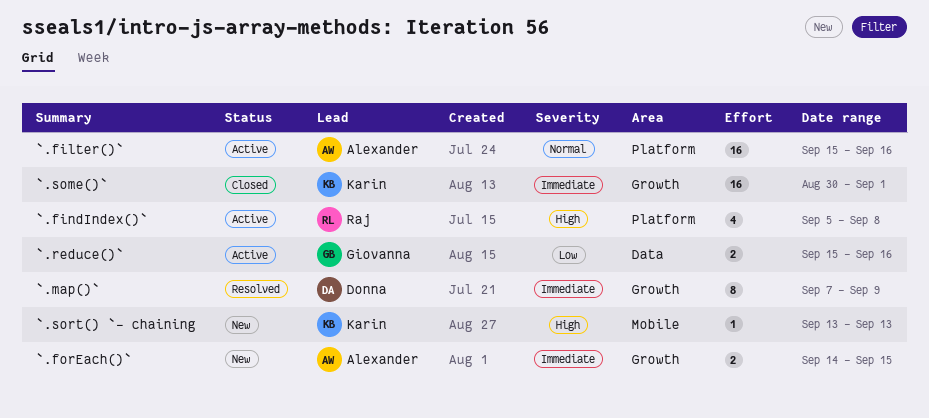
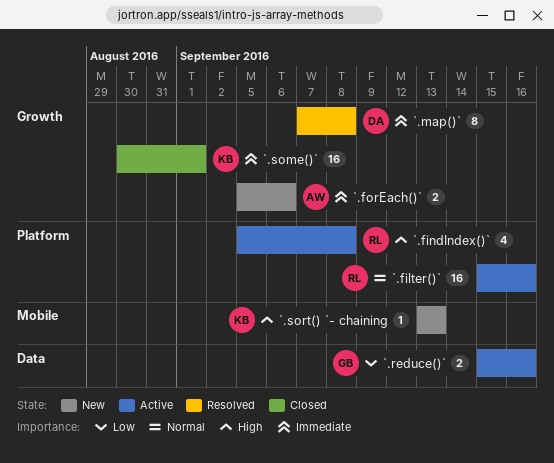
`.filter()`, owner: Alexander -> Raj
`.forEach()`, start: Sep 14 -> Sep 5
`.forEach()`, due: Sep 15 -> Sep 6
`.map()`, due: Sep 9 -> Sep 8

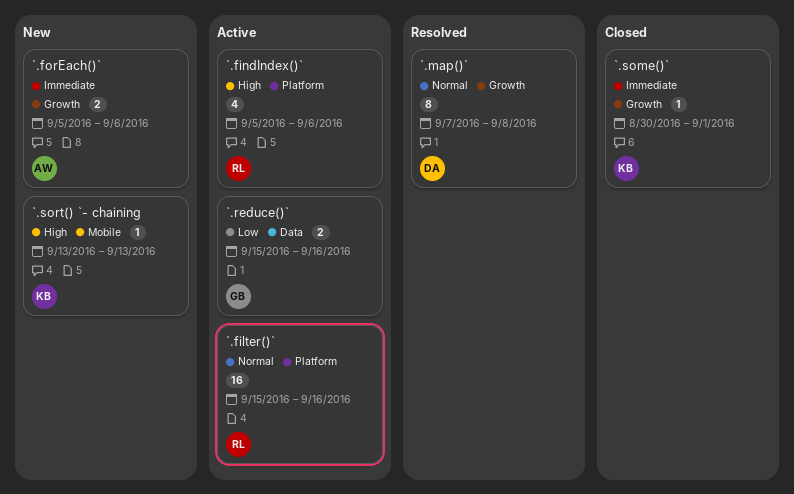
`.findIndex()`, due: Sep 8 -> Sep 6
`.map()`, priority: Immediate -> Normal
`.some()`, estimate: 16 -> 1

